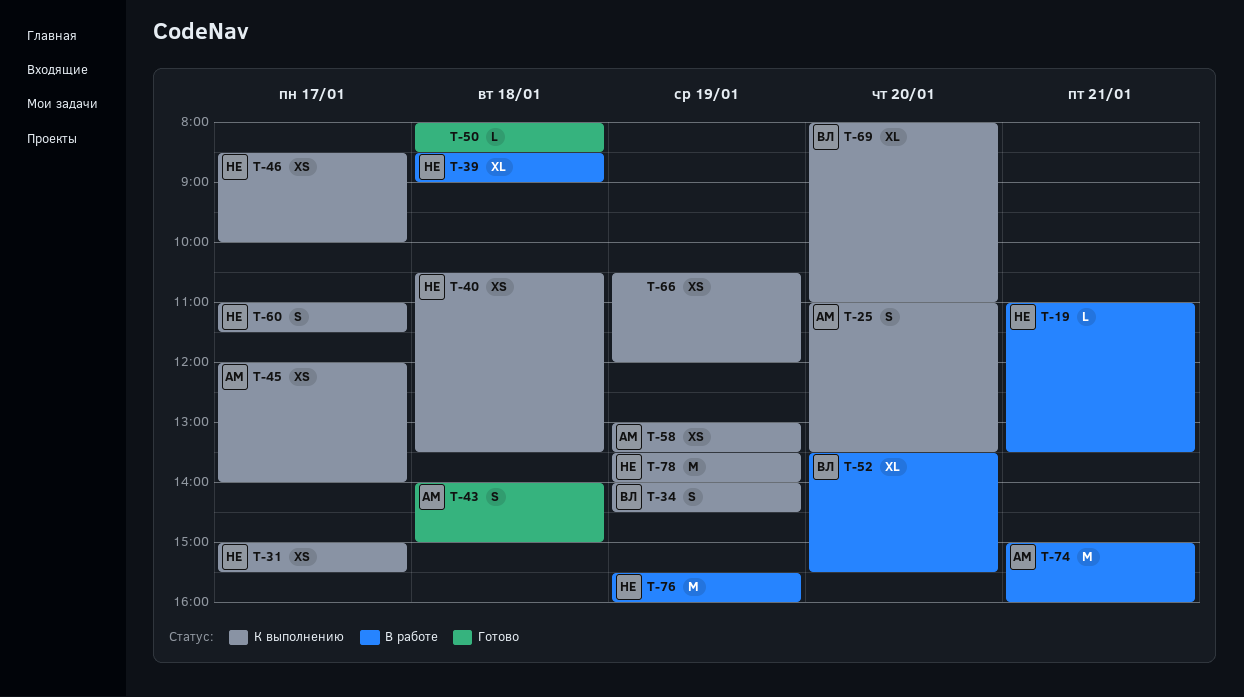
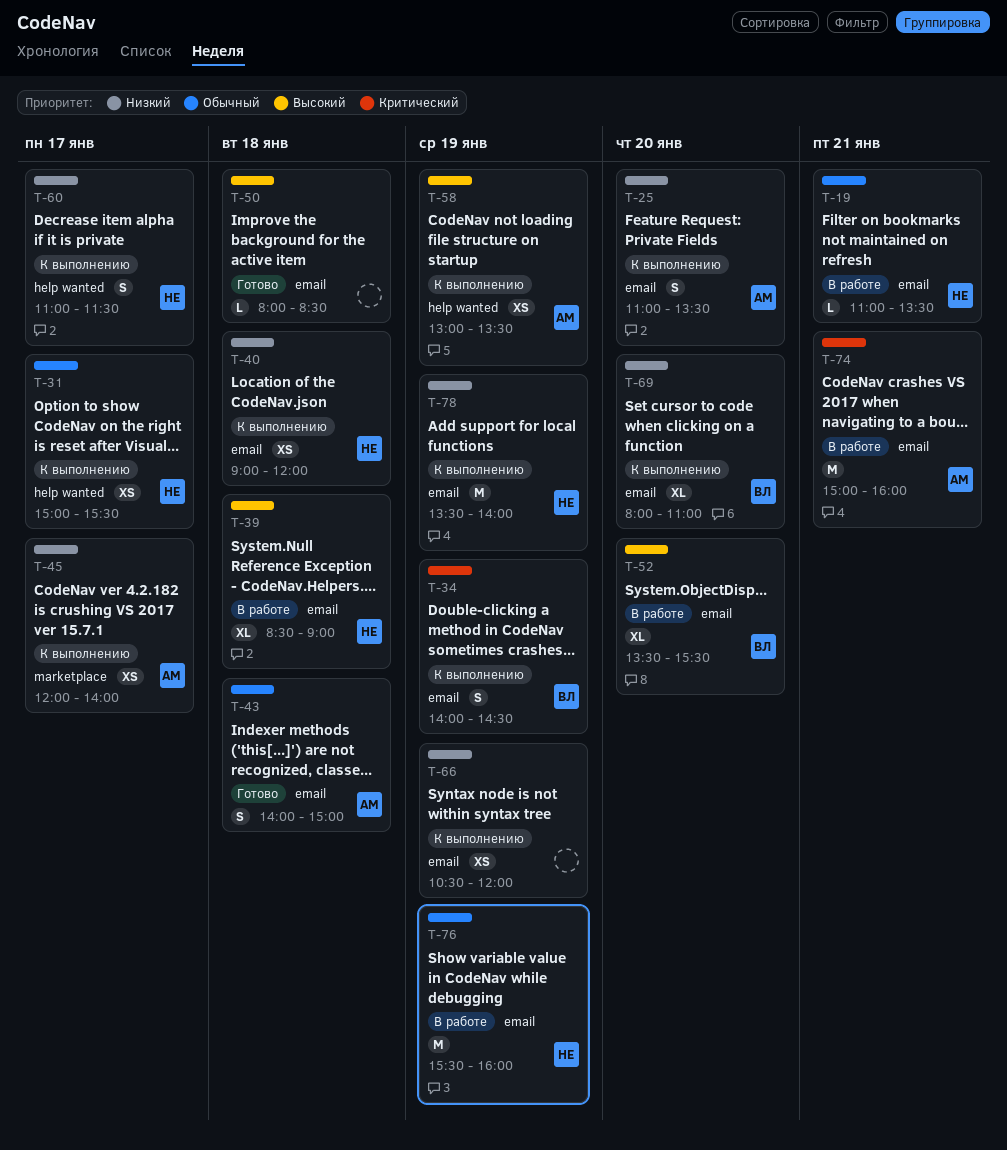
T-40, begins: 10:30 -> 09:00
T-40, ends: 13:30 -> 12:00
T-46: present -> none

